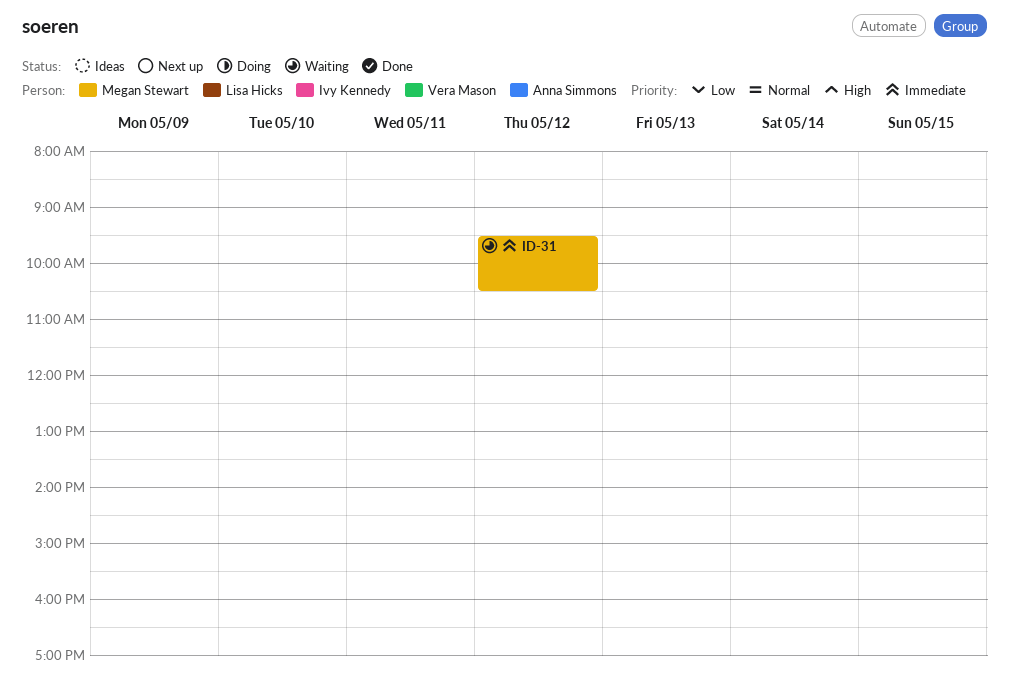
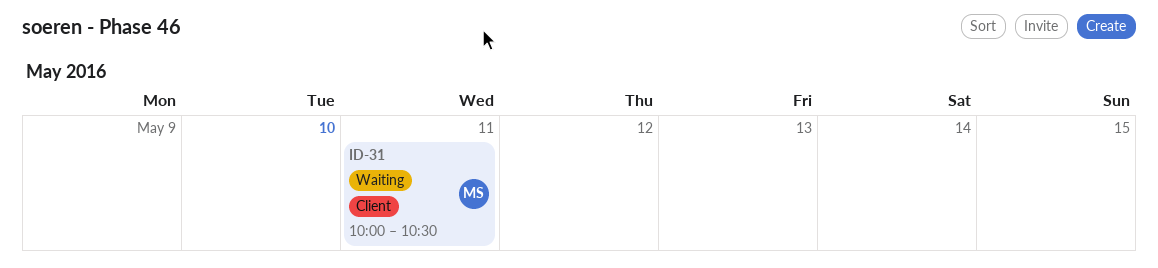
ID-31, day: May 12 -> May 11
ID-31, begins: 09:30 -> 10:00

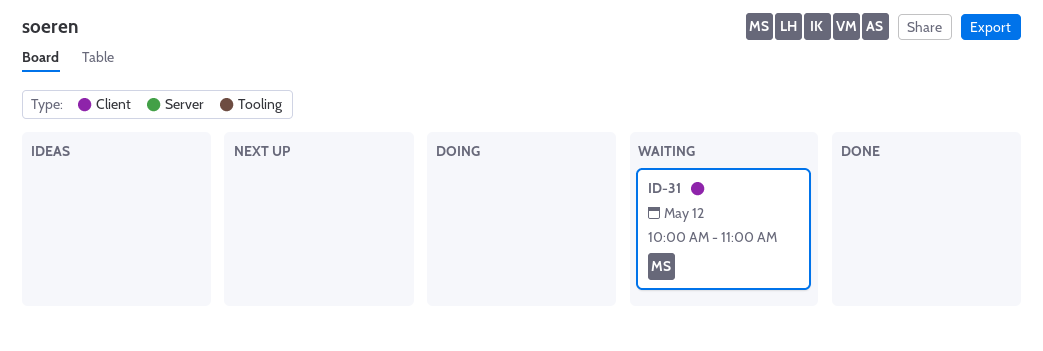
ID-31, day: May 11 -> May 12
ID-31, ends: 10:30 -> 11:00

